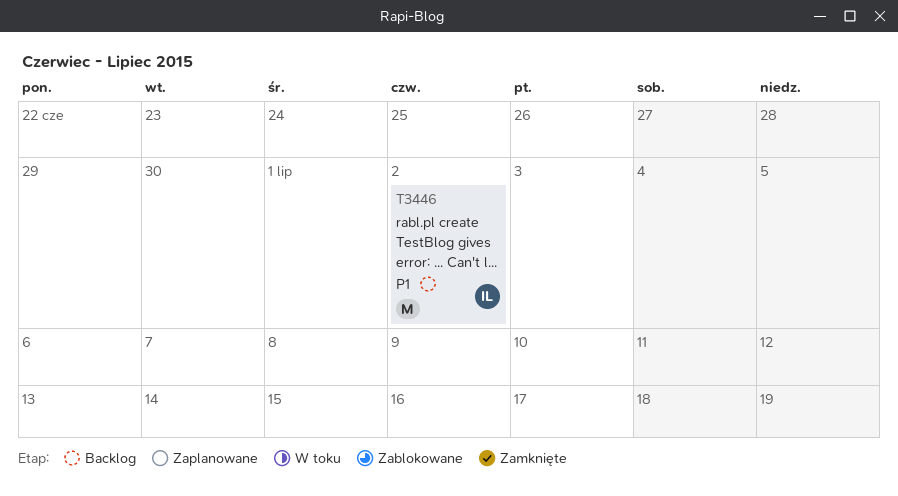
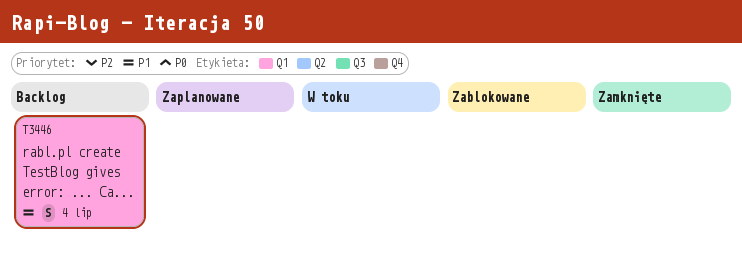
T3446, estimate: M -> S
T3446, due: Jul 2 -> Jul 4

